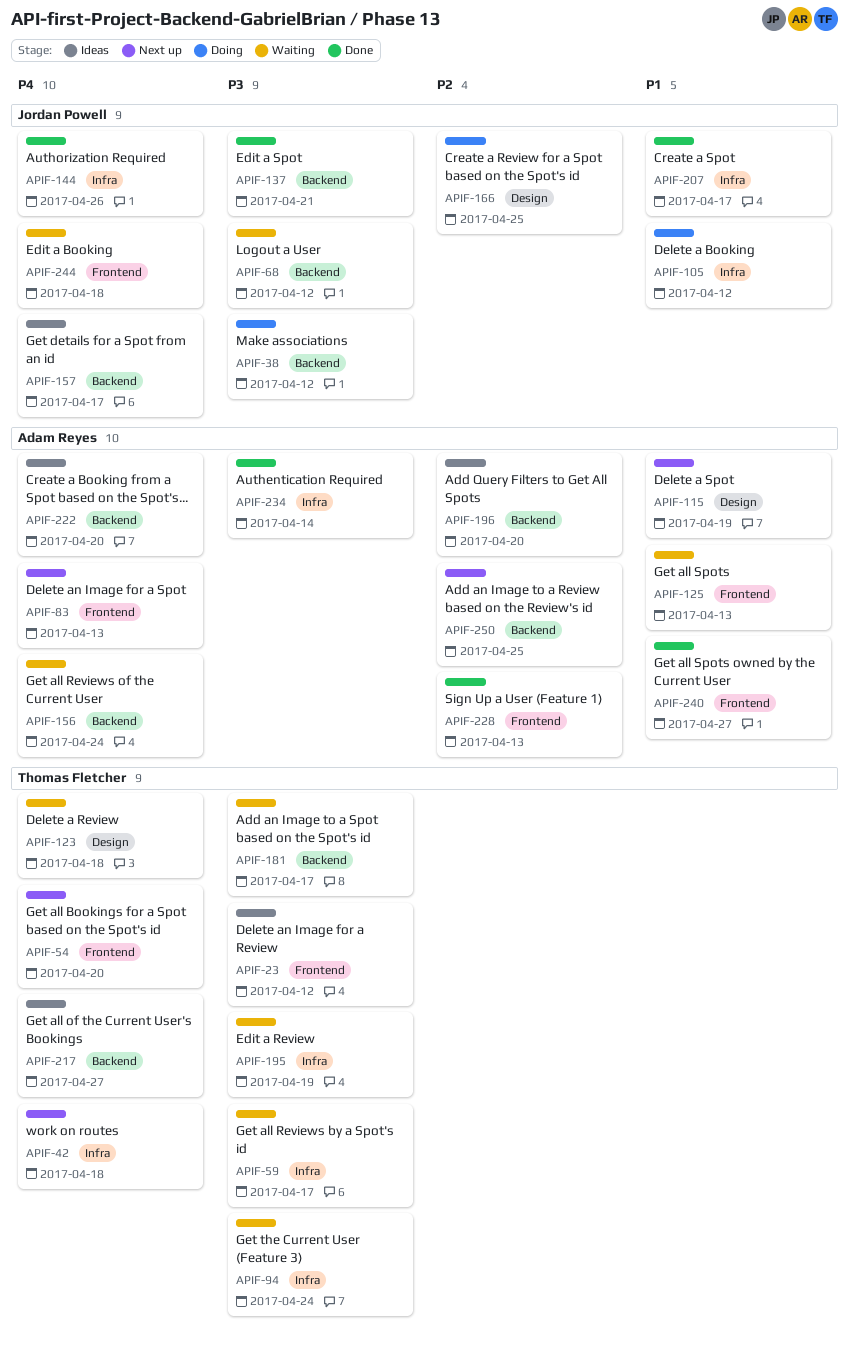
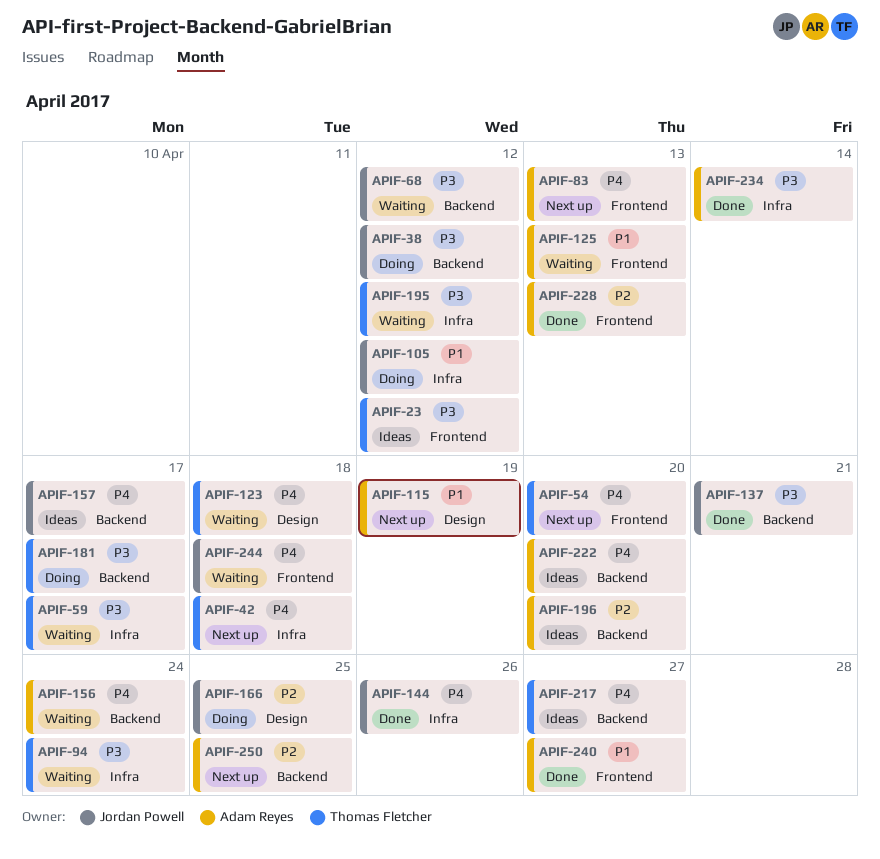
APIF-181, status: Waiting -> Doing
APIF-195, due: Apr 19 -> Apr 12
APIF-207: present -> none

